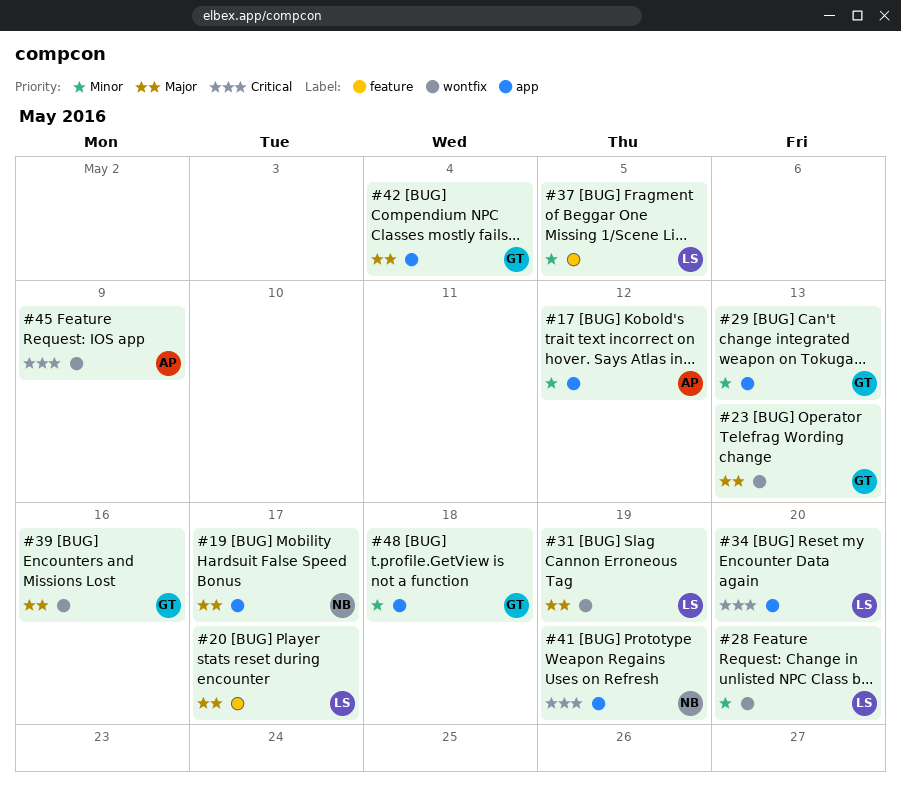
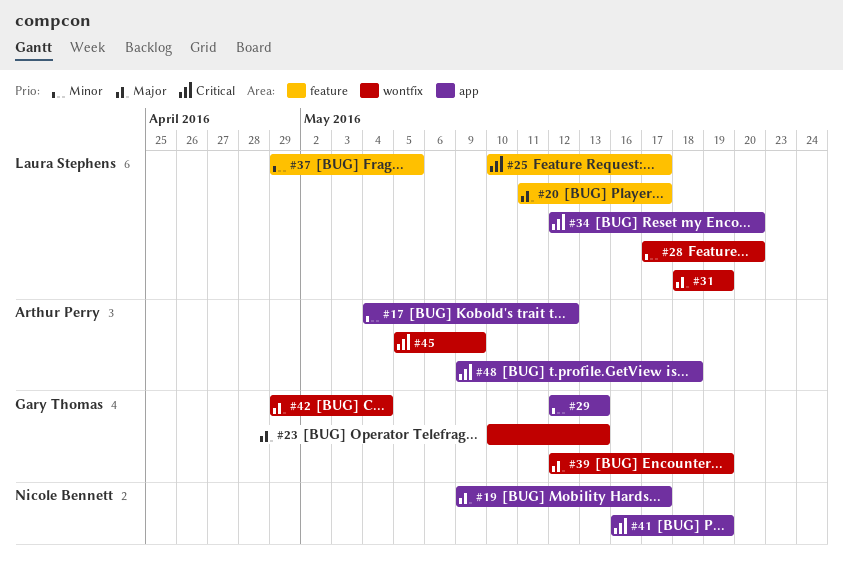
#25: none -> present
#39, due: May 16 -> May 19
#42, label: app -> wontfix
#48, owner: Gary Thomas -> Arthur Perry
#48, priority: Minor -> Critical

